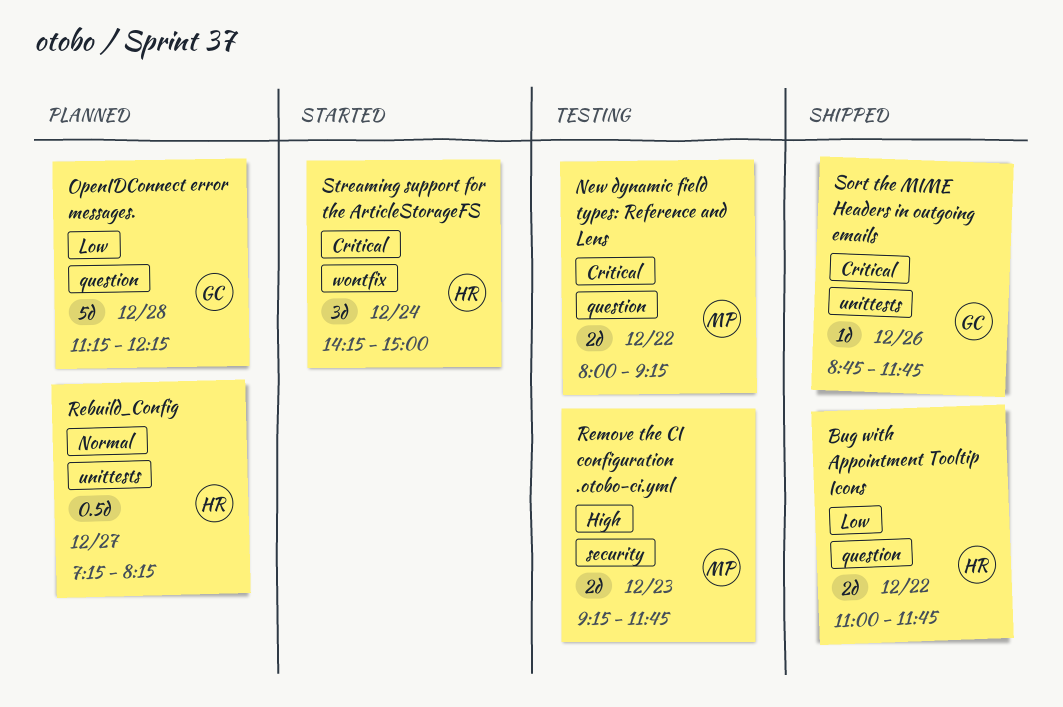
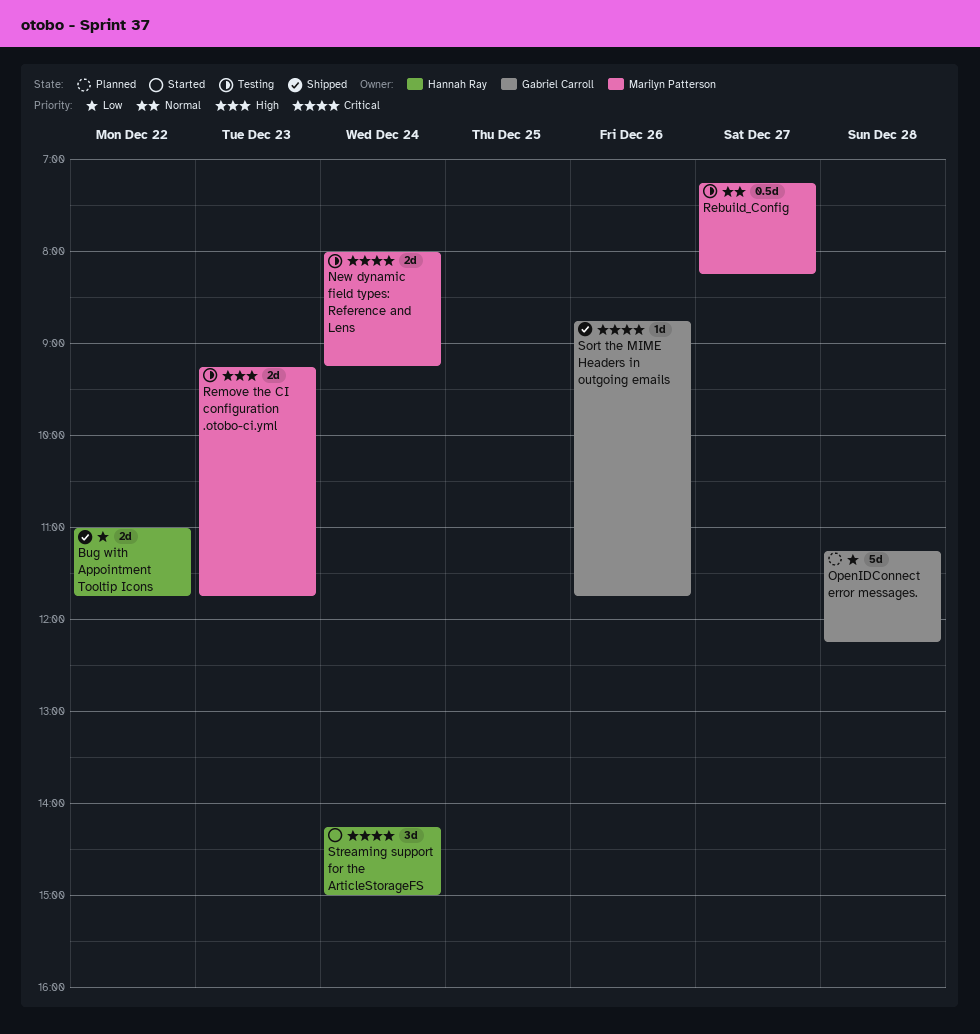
New dynamic field types: Reference and Lens, day: Dec 22 -> Dec 24
Rebuild_Config, status: Planned -> Testing
Rebuild_Config, owner: Hannah Ray -> Marilyn Patterson

